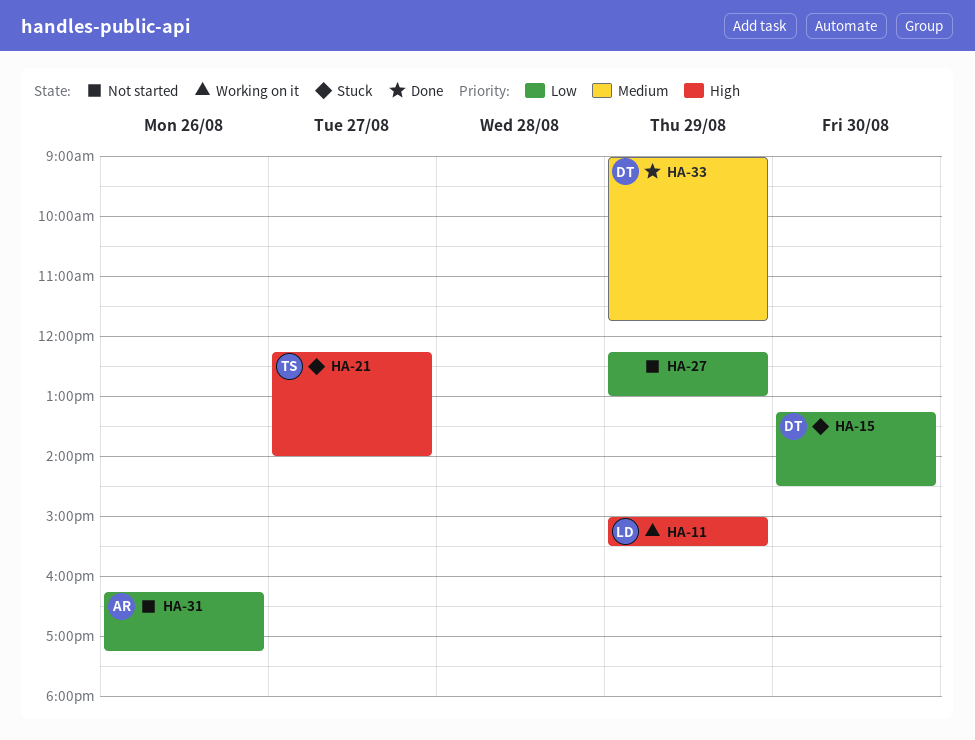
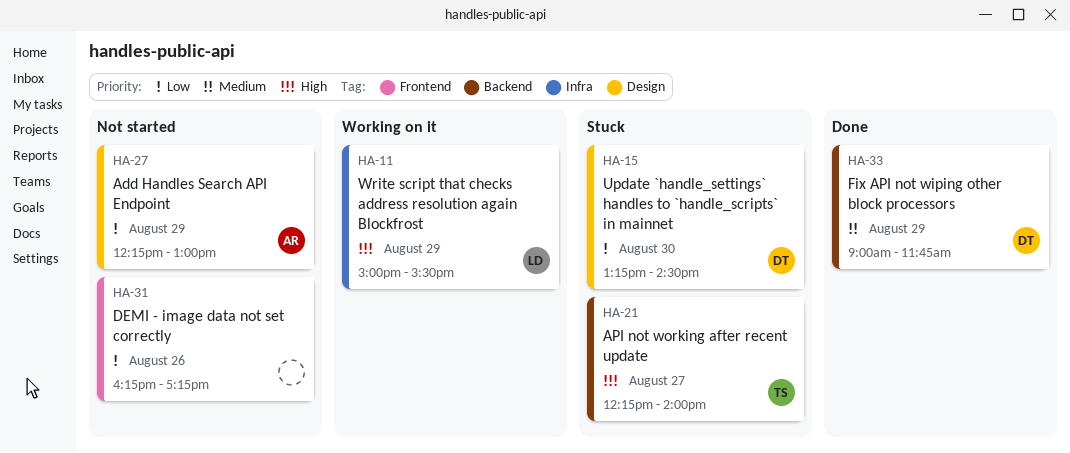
HA-27, owner: none -> AR
HA-31, owner: AR -> none

